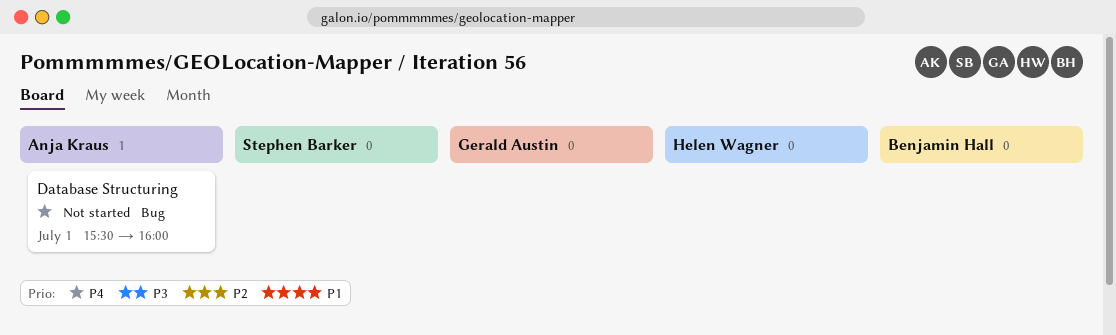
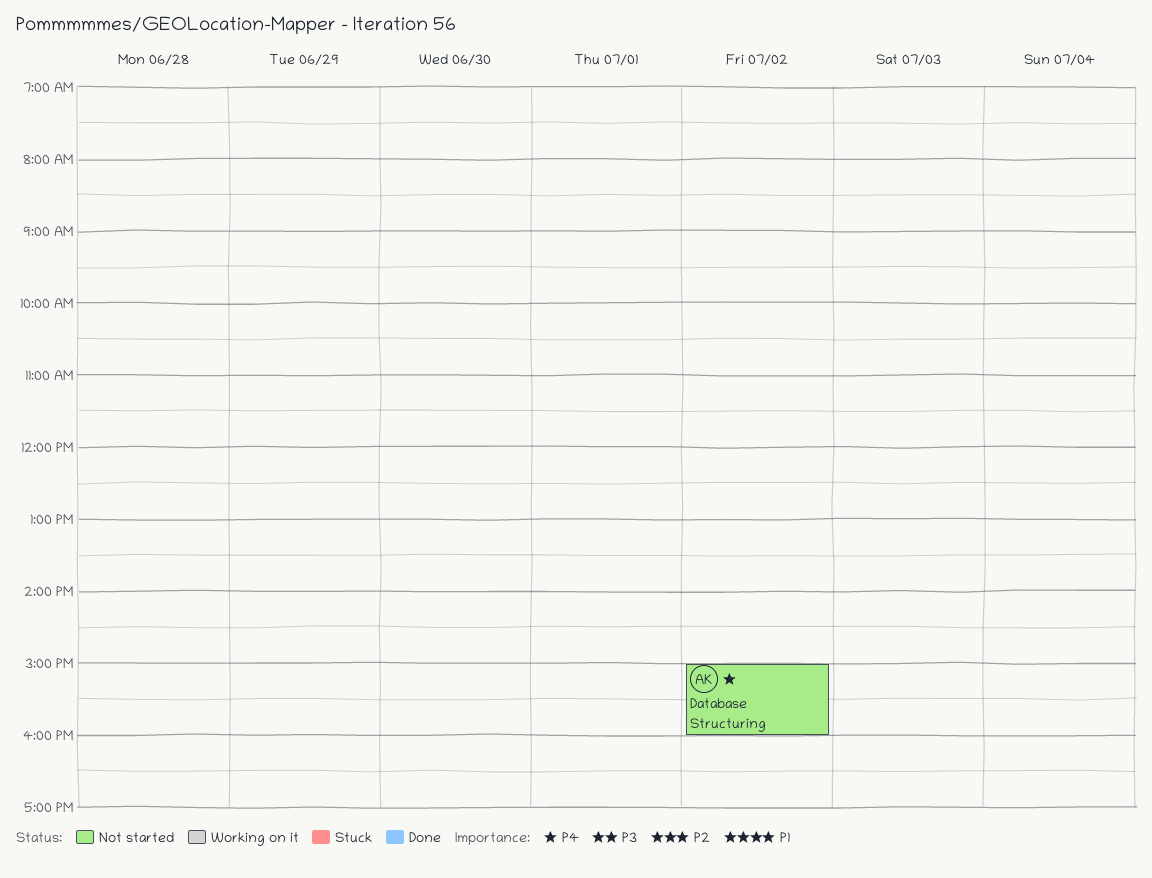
Database Structuring, day: Jul 1 -> Jul 2
Database Structuring, begins: 15:30 -> 15:00

